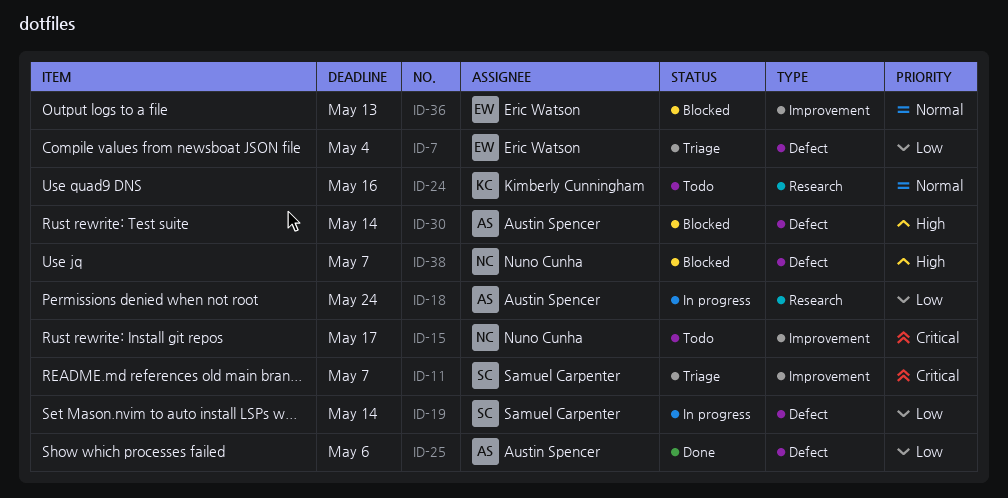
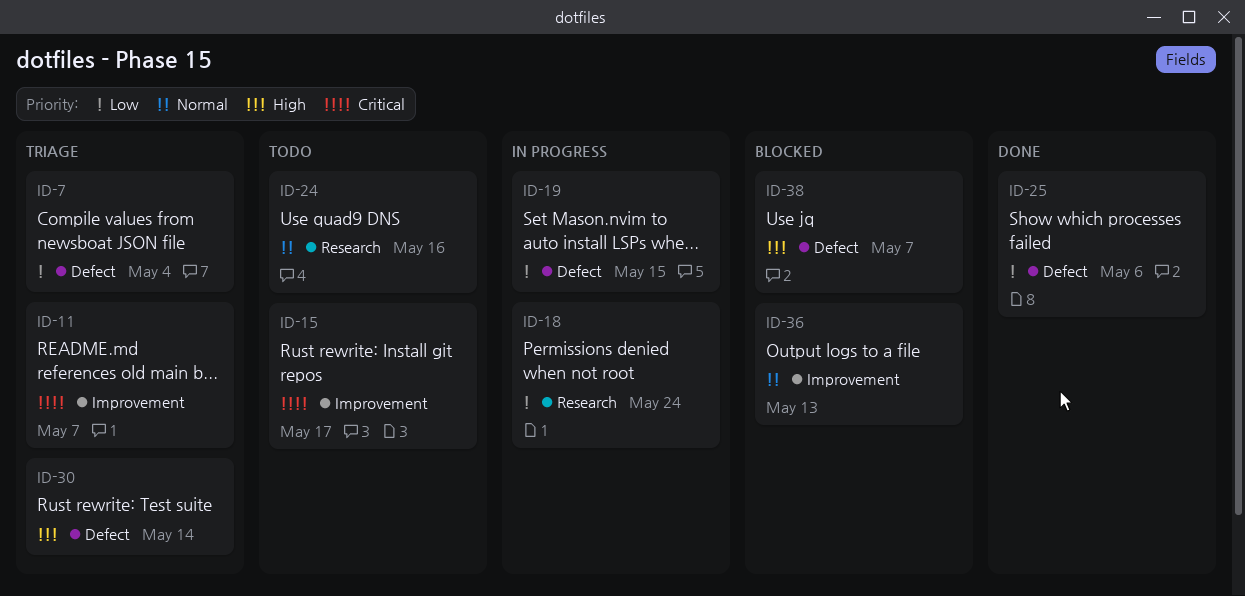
ID-19, due: May 14 -> May 15
ID-30, status: Blocked -> Triage

